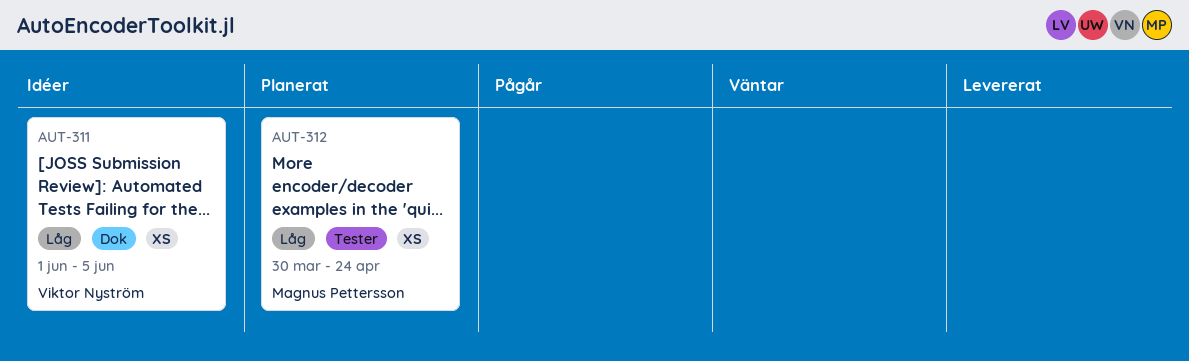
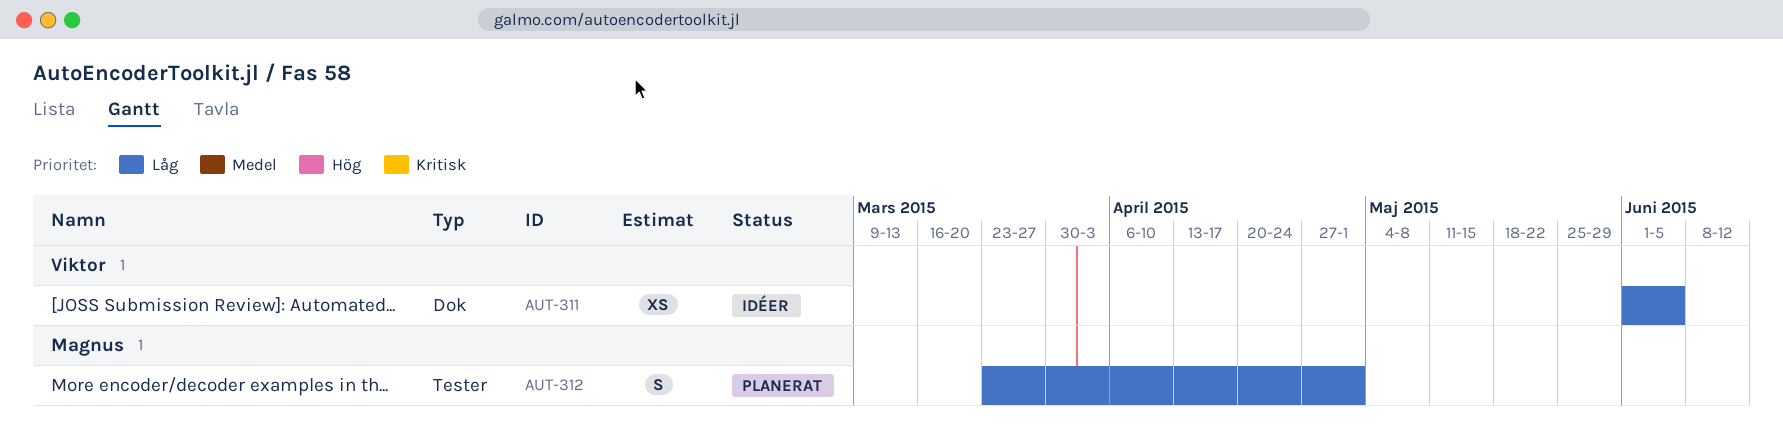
AUT-312, estimate: XS -> S
AUT-312, start: Mar 30 -> Mar 23
AUT-312, due: Apr 24 -> May 1

